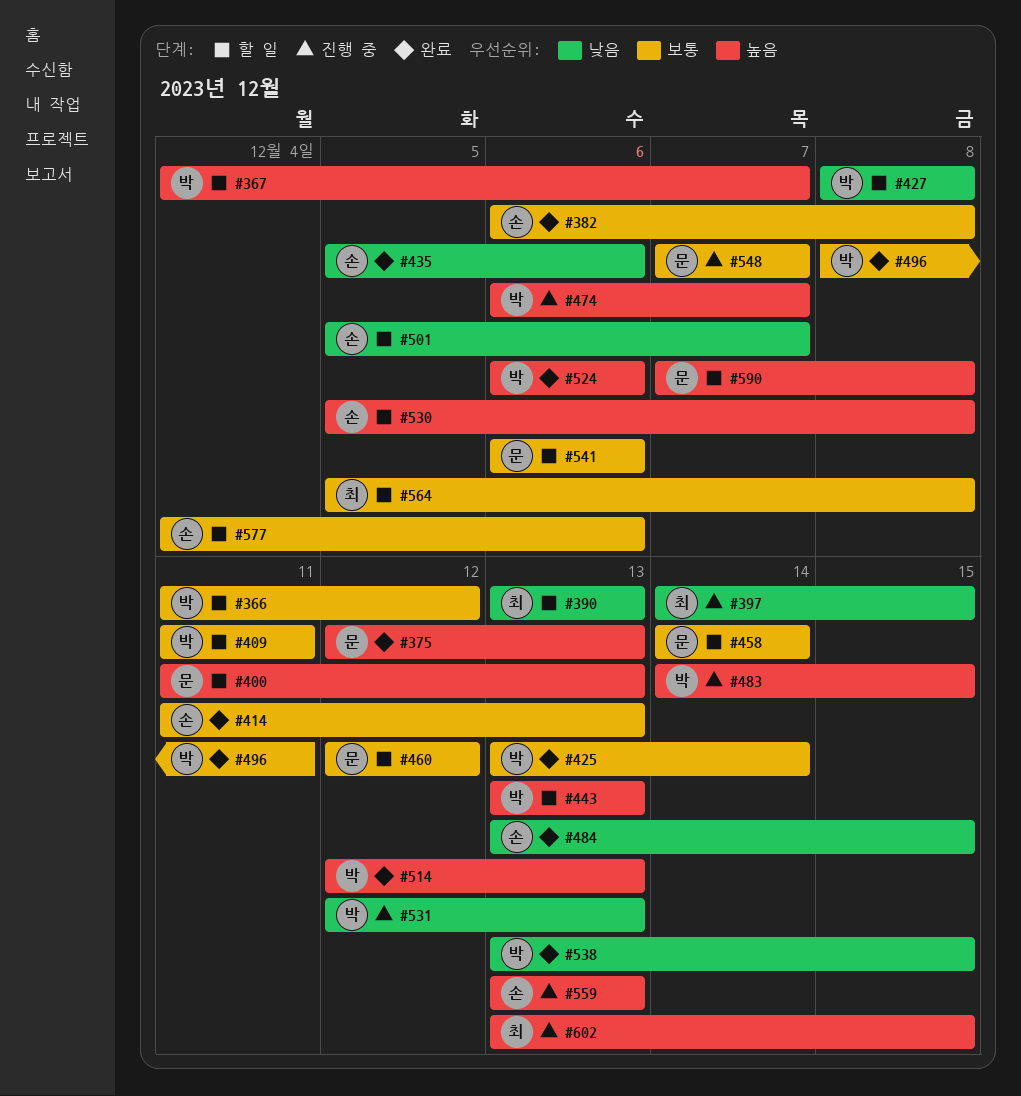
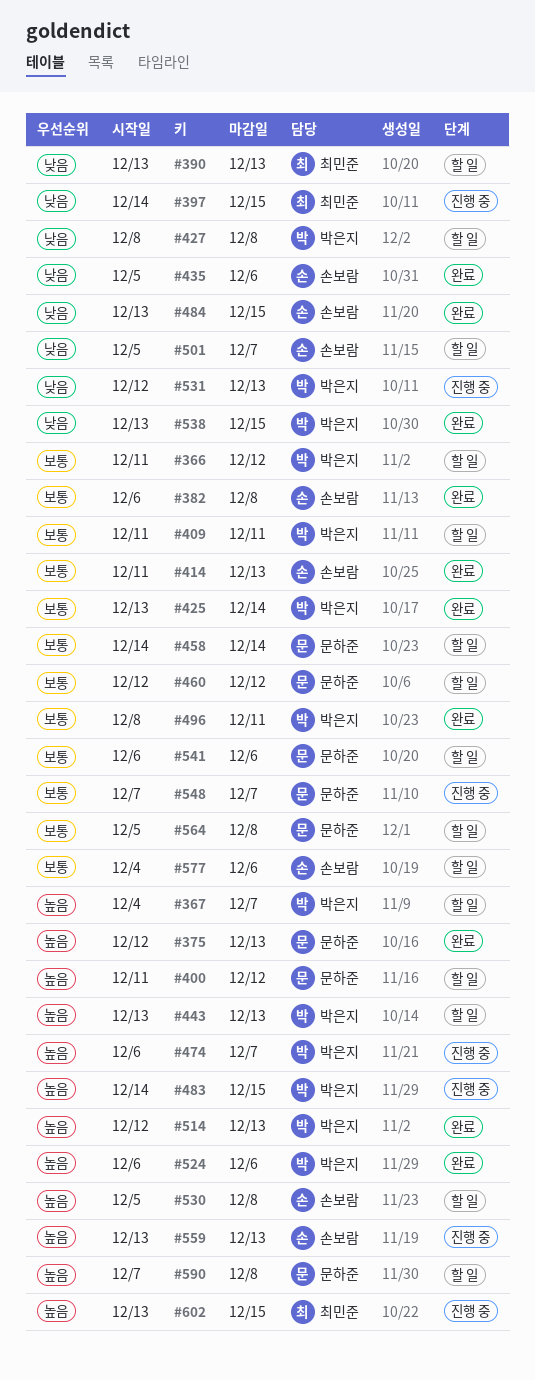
#400, due: Dec 13 -> Dec 12
#564, owner: 최민준 -> 문하준

